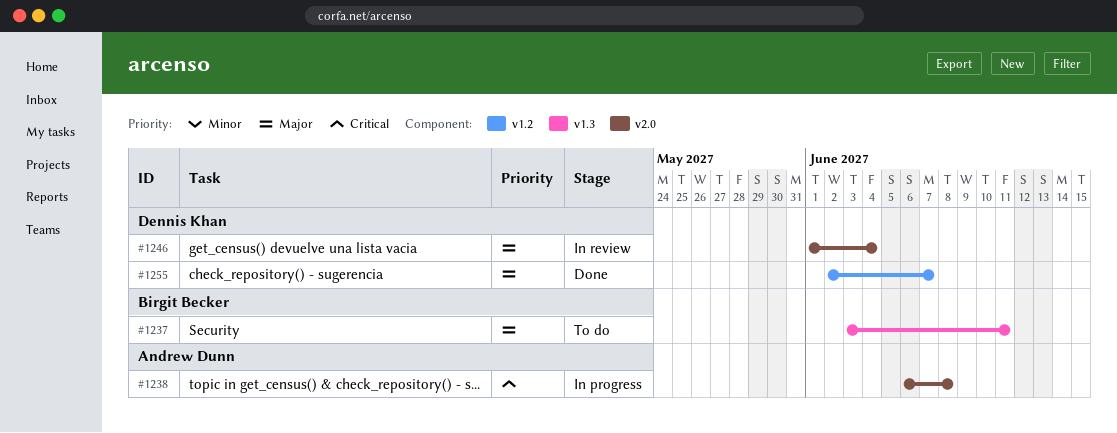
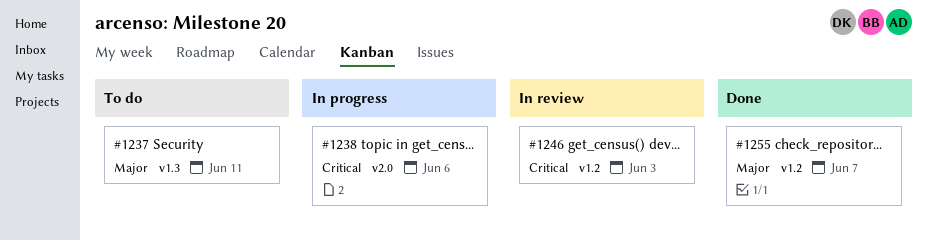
#1238, due: Jun 8 -> Jun 6
#1246, priority: Major -> Critical
#1246, label: v2.0 -> v1.2
#1246, due: Jun 4 -> Jun 3

